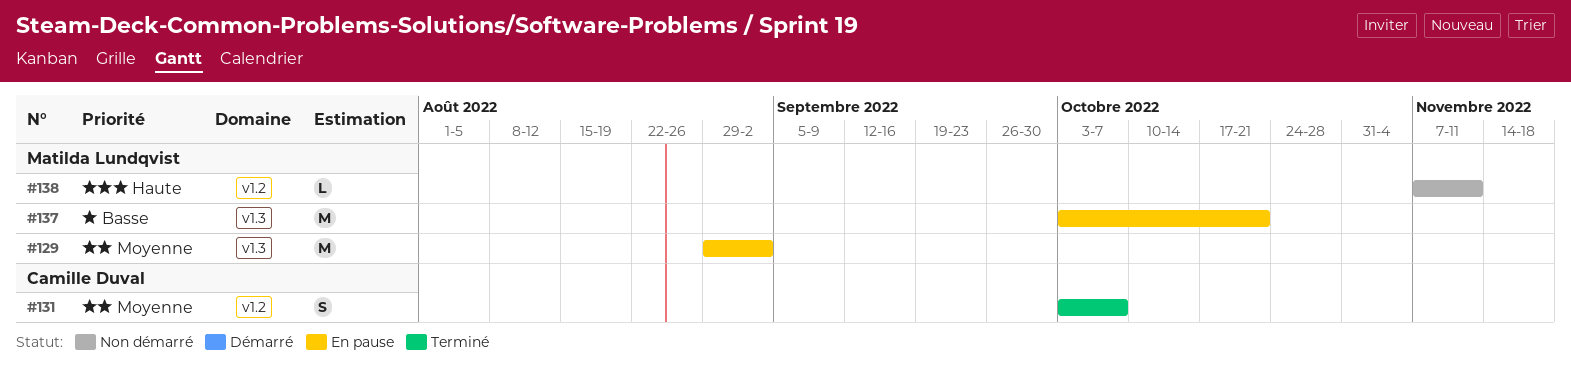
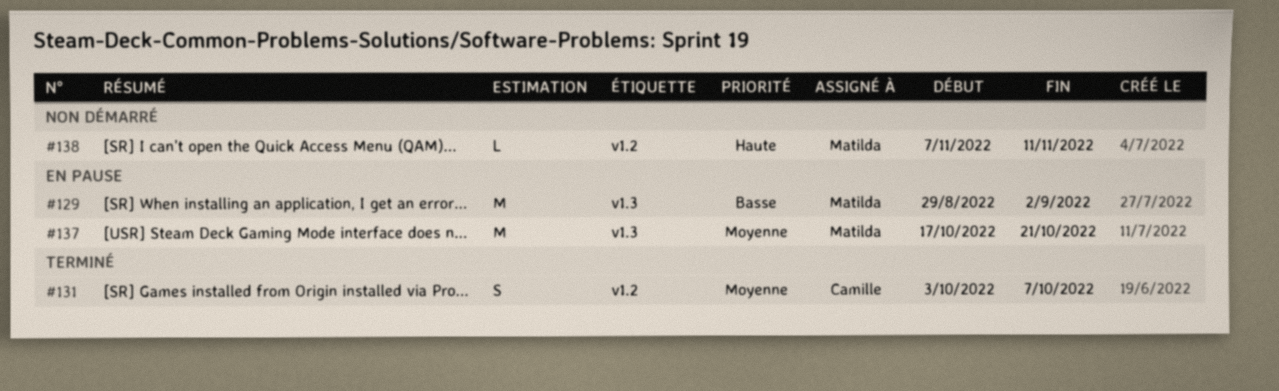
#129, priority: Moyenne -> Basse
#137, priority: Basse -> Moyenne
#137, start: Oct 3 -> Oct 17

